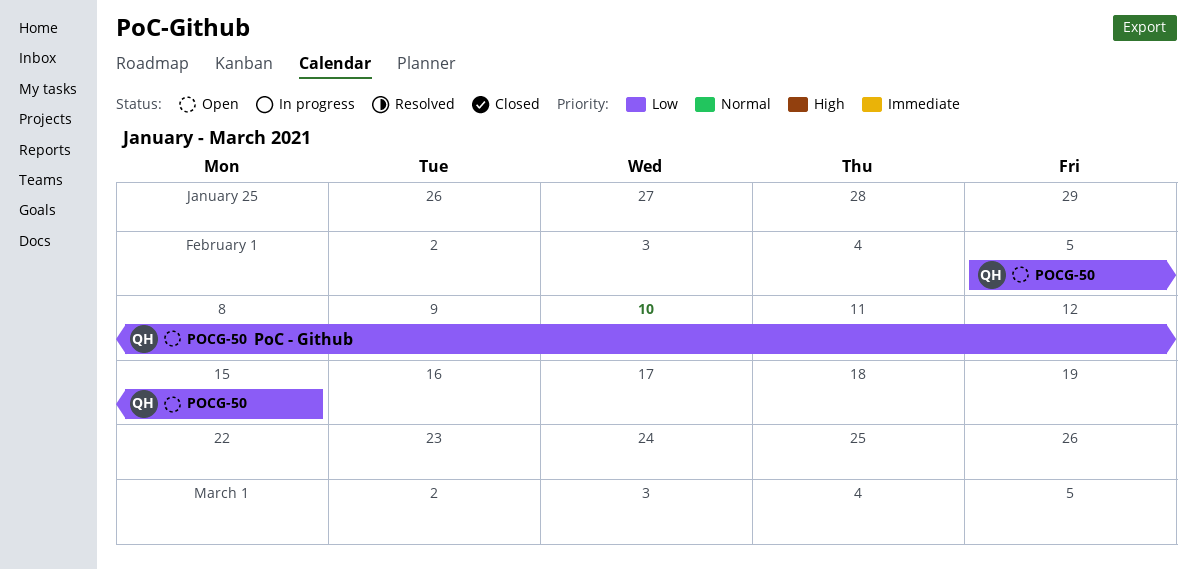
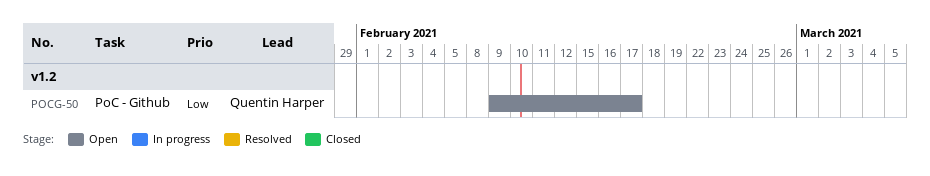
POCG-50, start: Feb 5 -> Feb 9
POCG-50, due: Feb 15 -> Feb 17

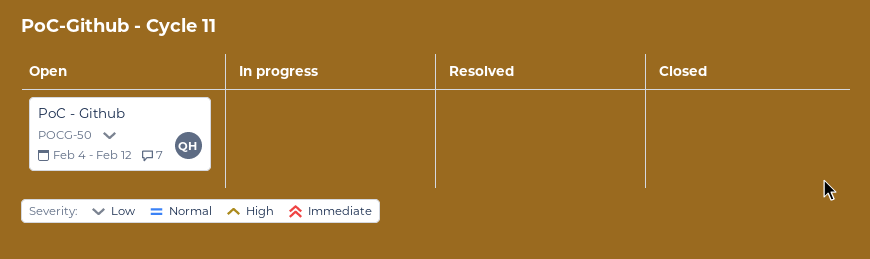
POCG-50, start: Feb 9 -> Feb 4
POCG-50, due: Feb 17 -> Feb 12

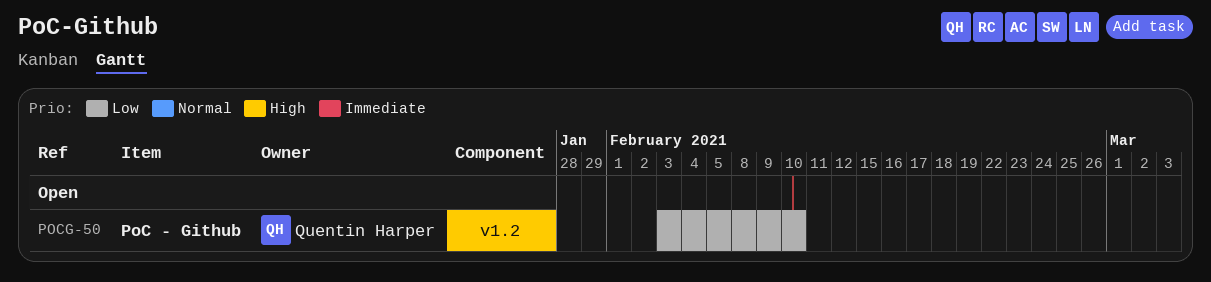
POCG-50, start: Feb 4 -> Feb 3
POCG-50, due: Feb 12 -> Feb 10

